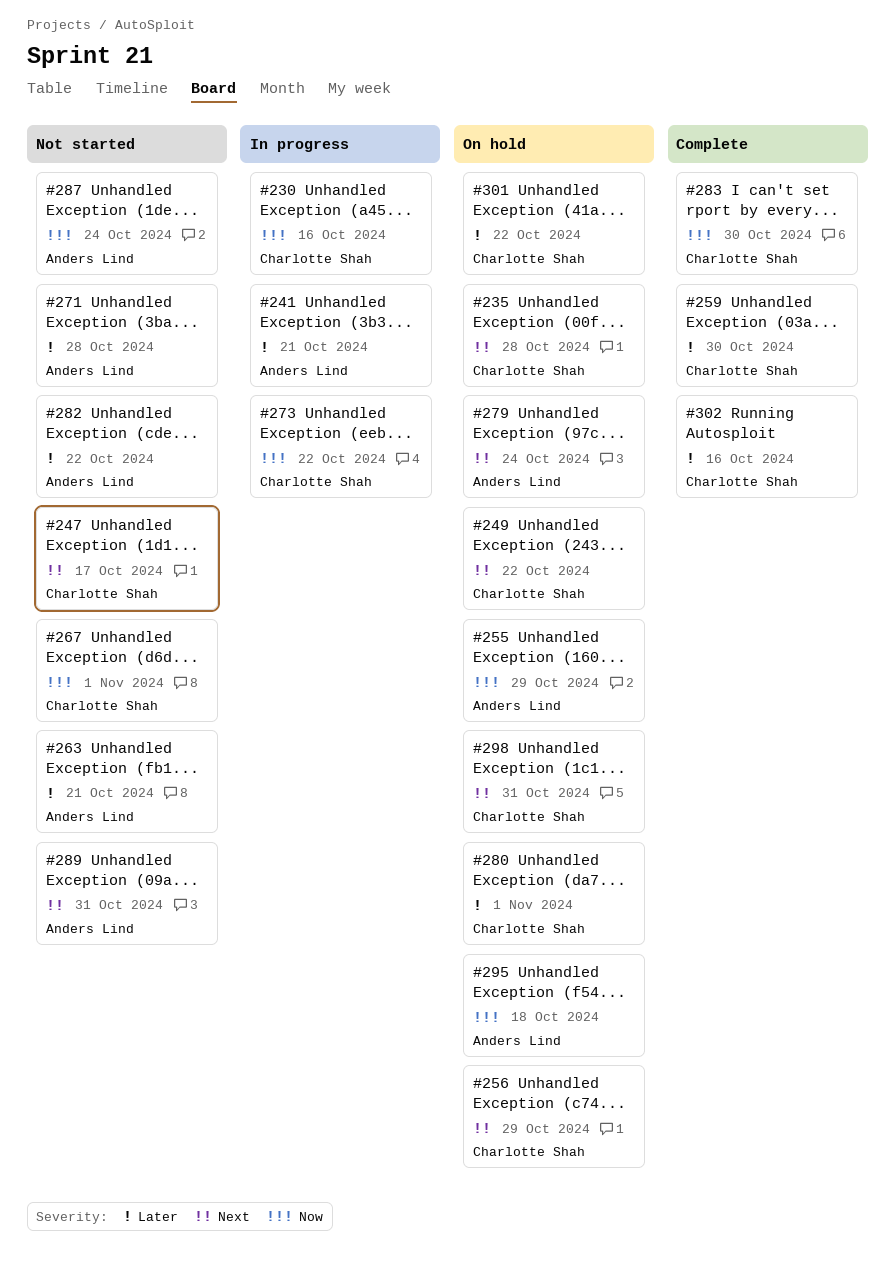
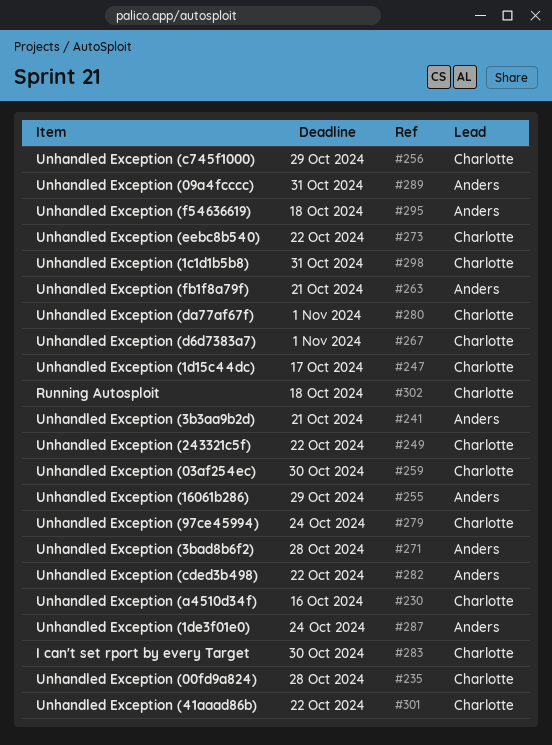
#279, owner: Anders Lind -> Charlotte Shah
#302, due: Oct 16 -> Oct 18

